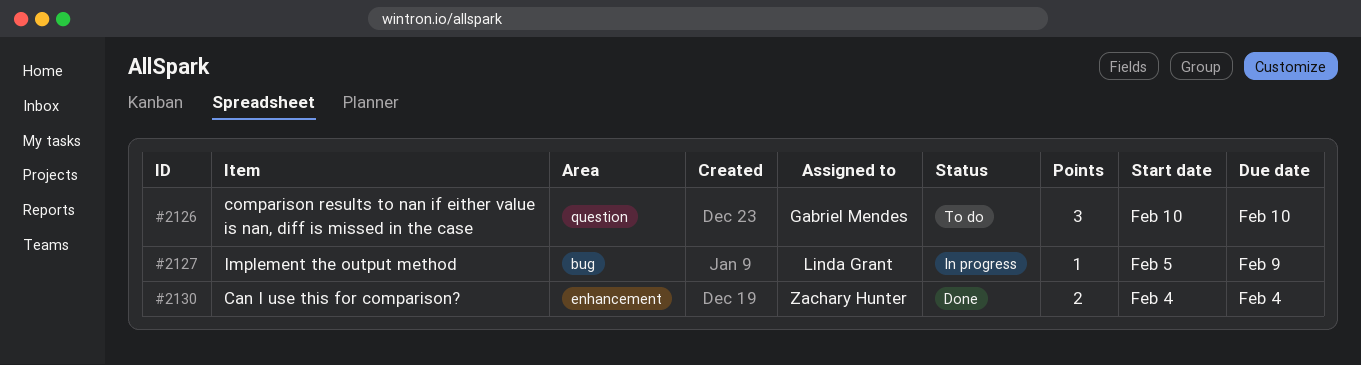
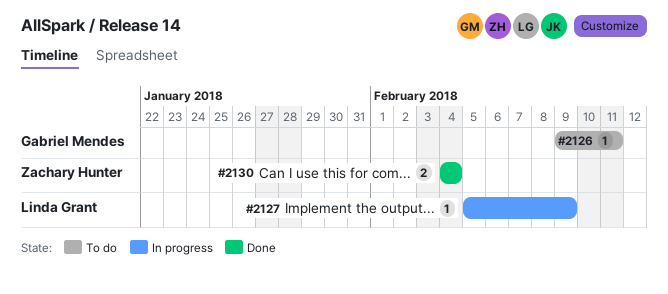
#2126, estimate: 3 -> 1
#2126, start: Feb 10 -> Feb 9
#2126, due: Feb 10 -> Feb 11

